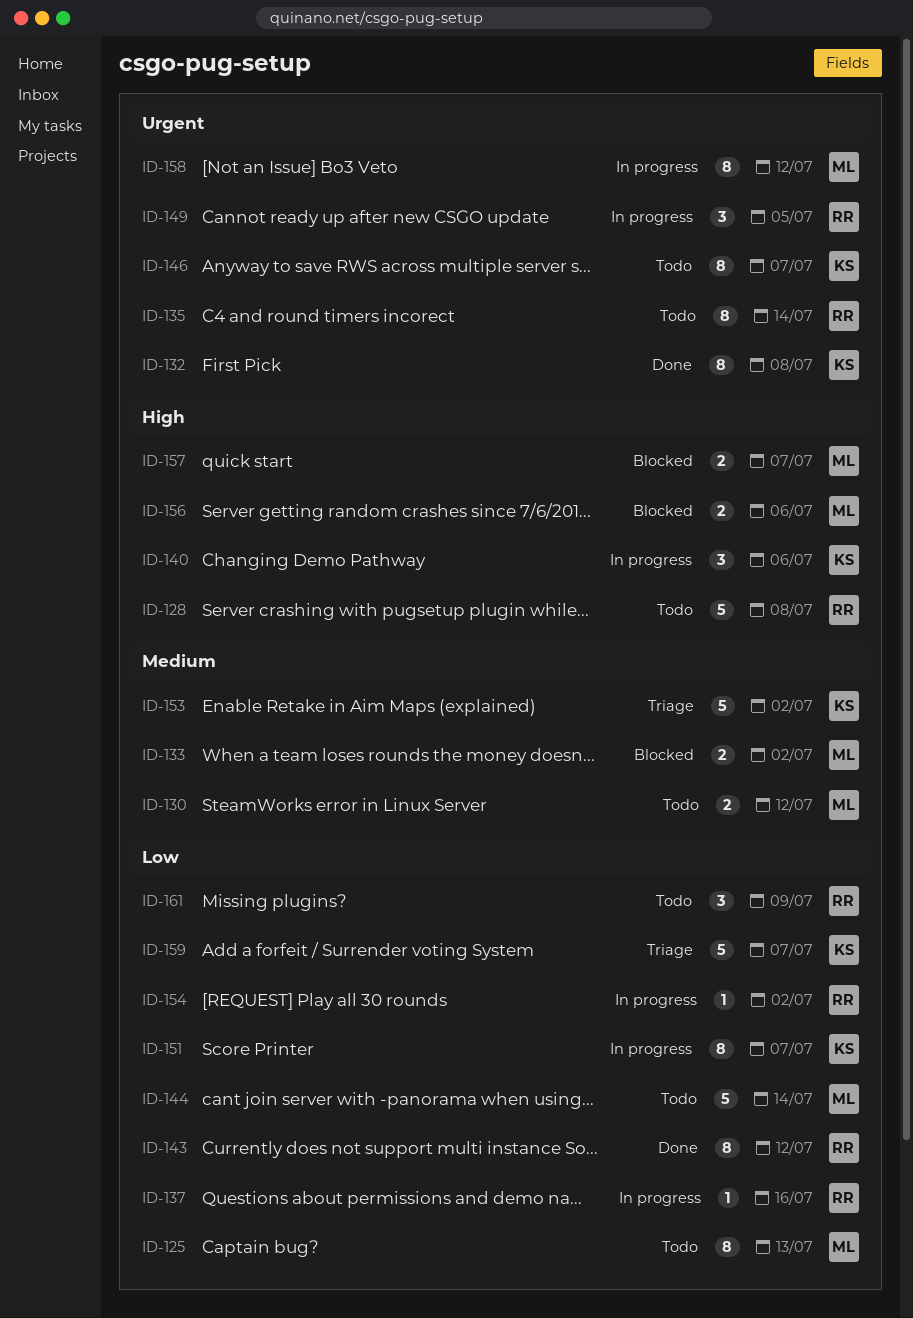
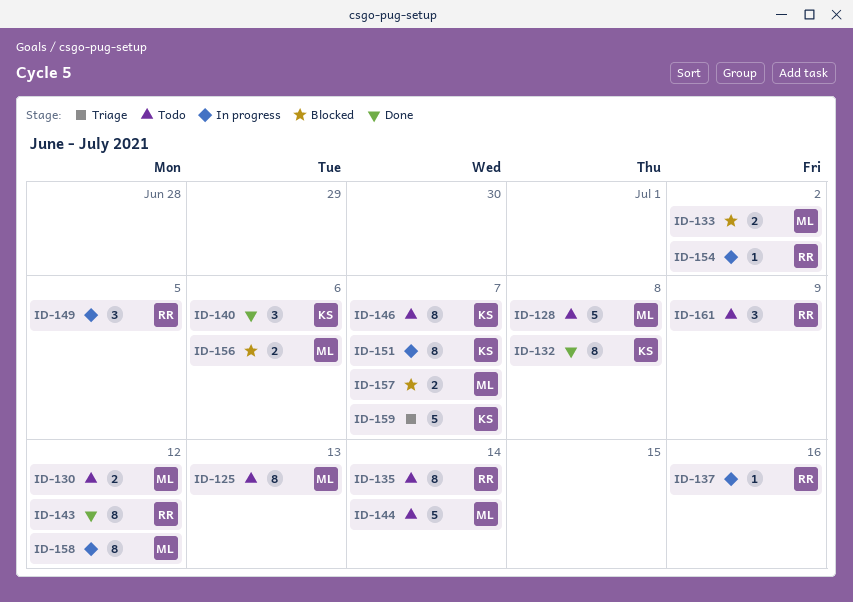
ID-128, owner: RR -> ML
ID-140, status: In progress -> Done
ID-153: present -> none

